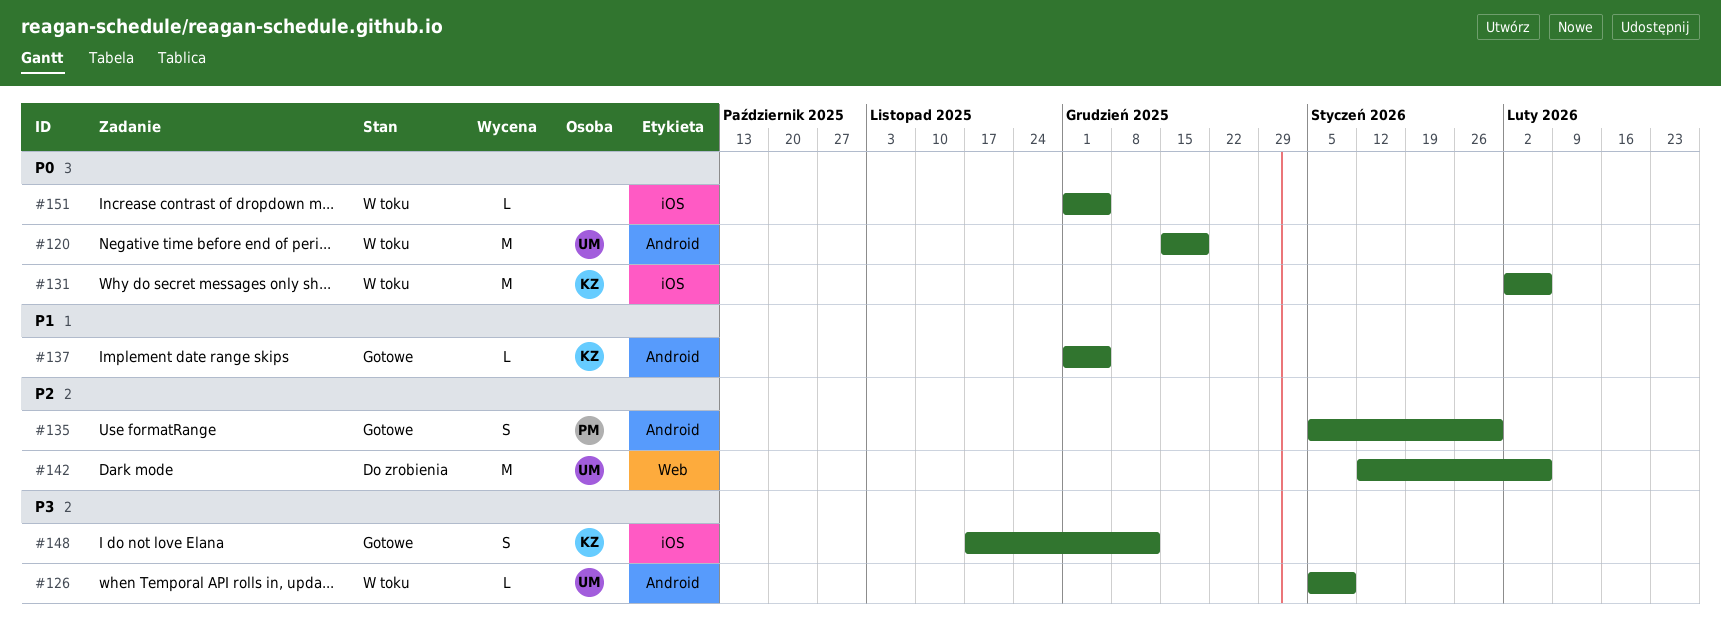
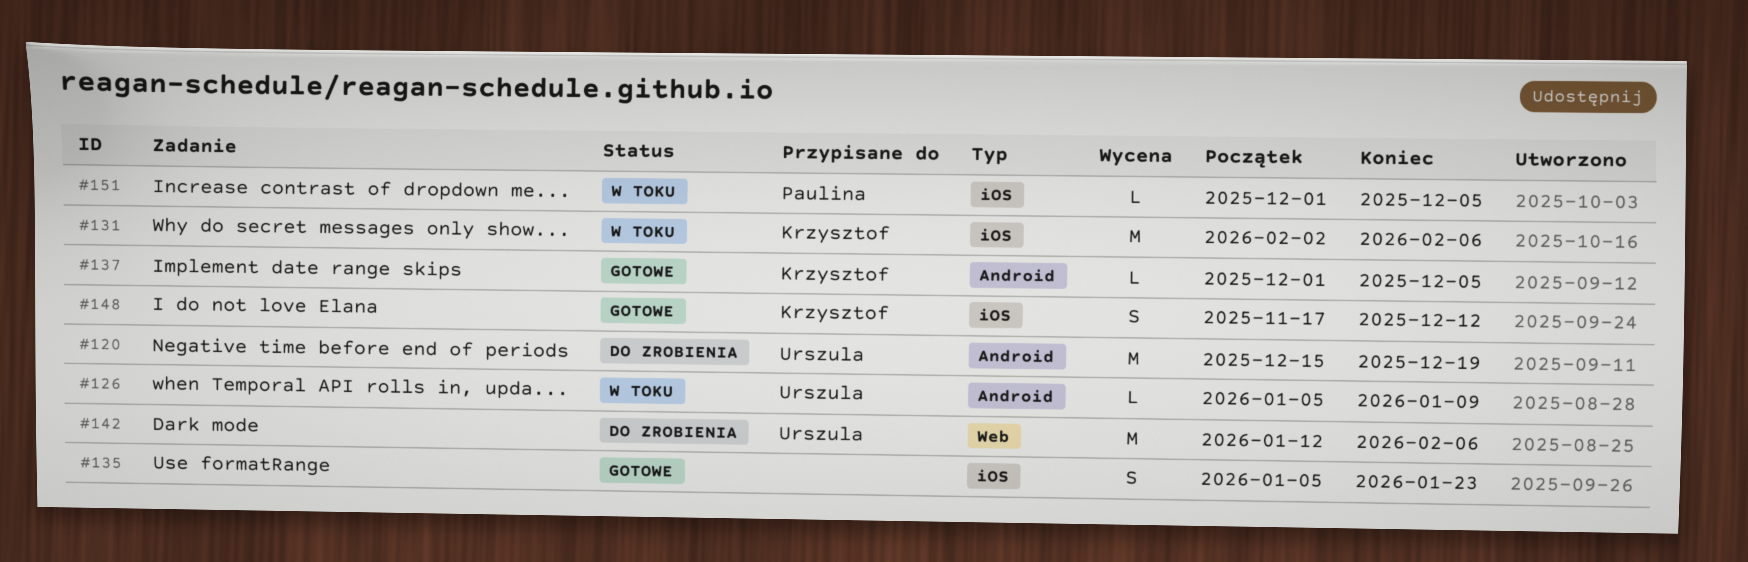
#120, status: W toku -> Do zrobienia
#135, owner: Paulina -> none
#135, label: Android -> iOS
#135, due: Jan 30 -> Jan 23
#151, owner: none -> Paulina

